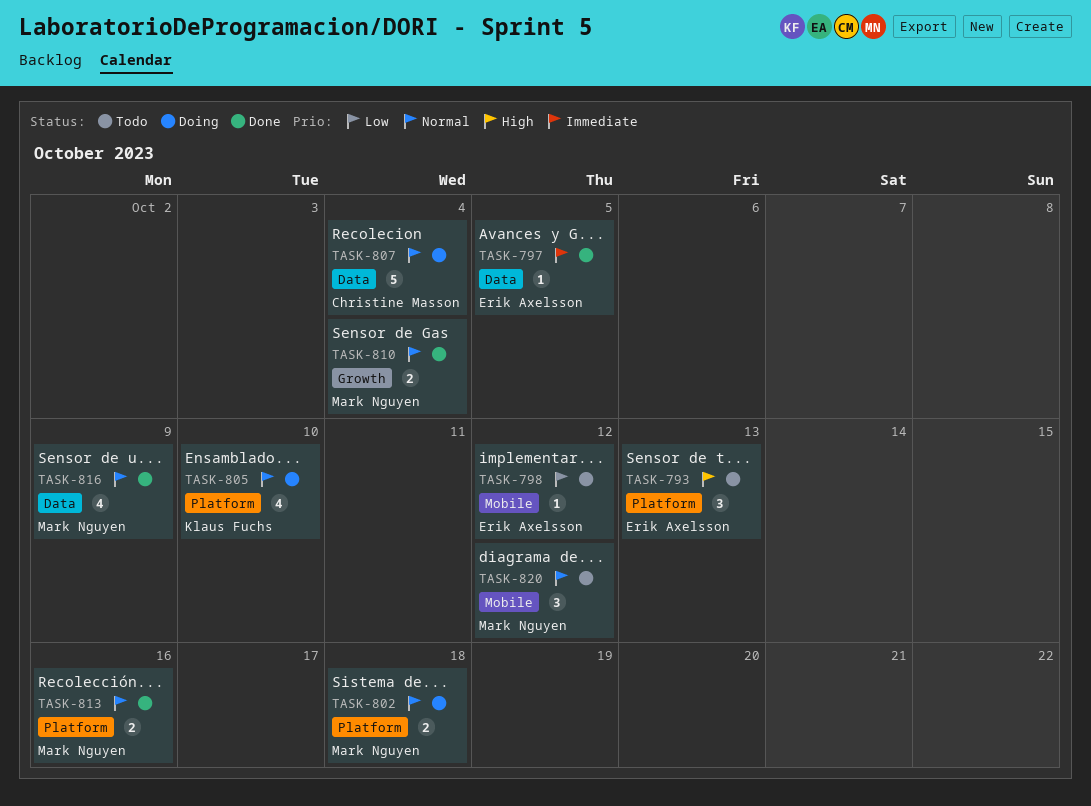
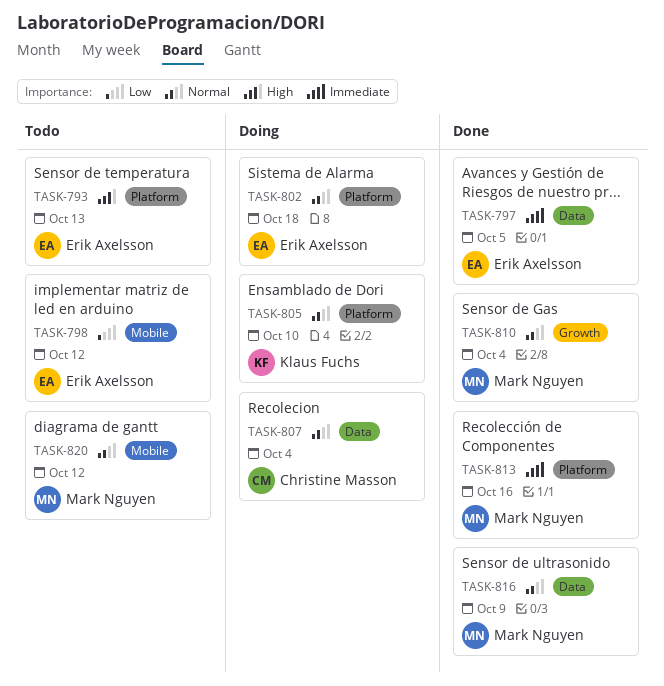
TASK-802, owner: Mark Nguyen -> Erik Axelsson
TASK-813, priority: Normal -> Immediate

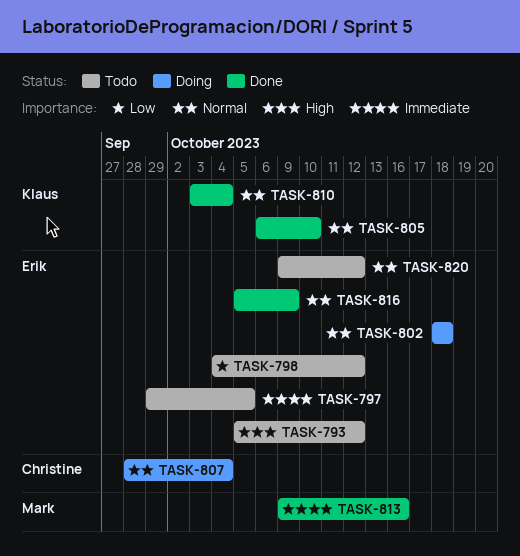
TASK-793, due: Oct 13 -> Oct 12
TASK-797, status: Done -> Todo
TASK-805, status: Doing -> Done
TASK-810, owner: Mark Nguyen -> Klaus Fuchs
TASK-816, owner: Mark Nguyen -> Erik Axelsson
TASK-820, owner: Mark Nguyen -> Erik Axelsson

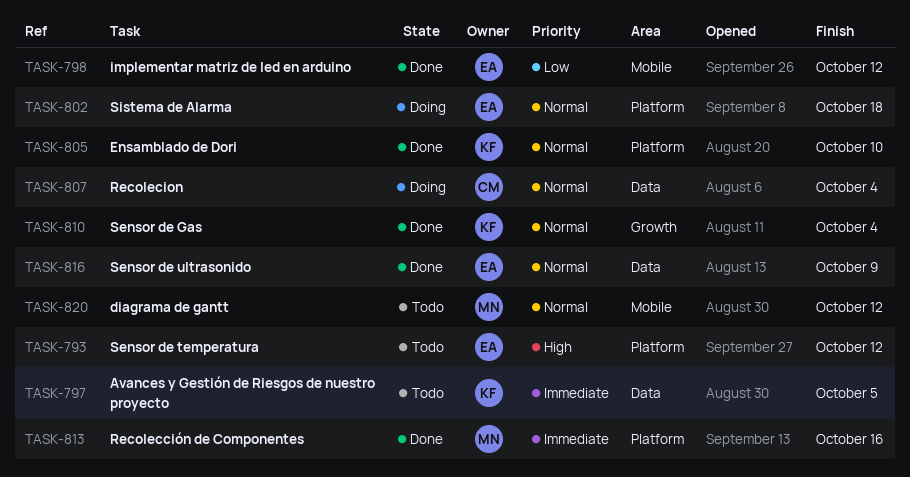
TASK-797, owner: Erik -> Klaus
TASK-798, status: Todo -> Done
TASK-820, owner: Erik -> Mark

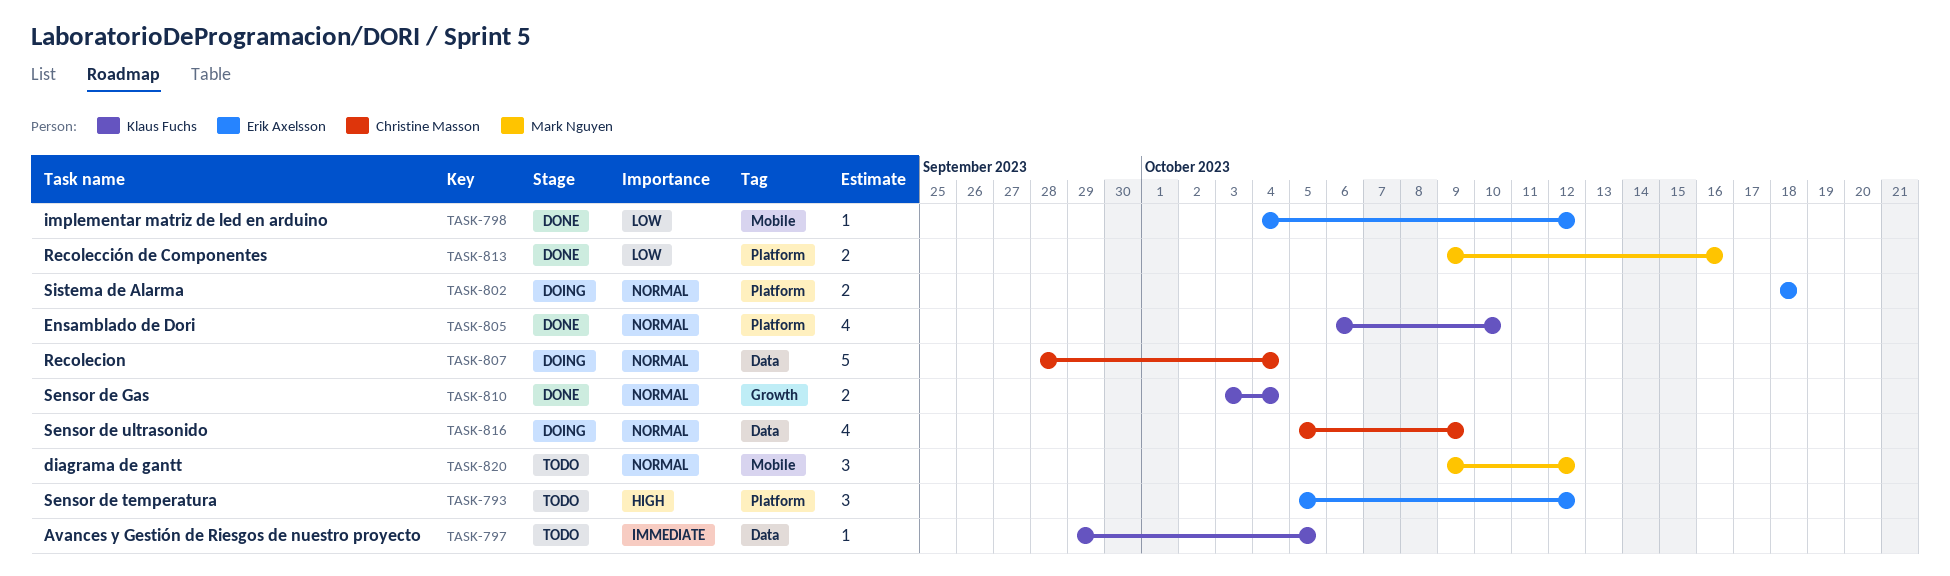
TASK-813, priority: Immediate -> Low
TASK-816, status: Done -> Doing
TASK-816, owner: Erik Axelsson -> Christine Masson

